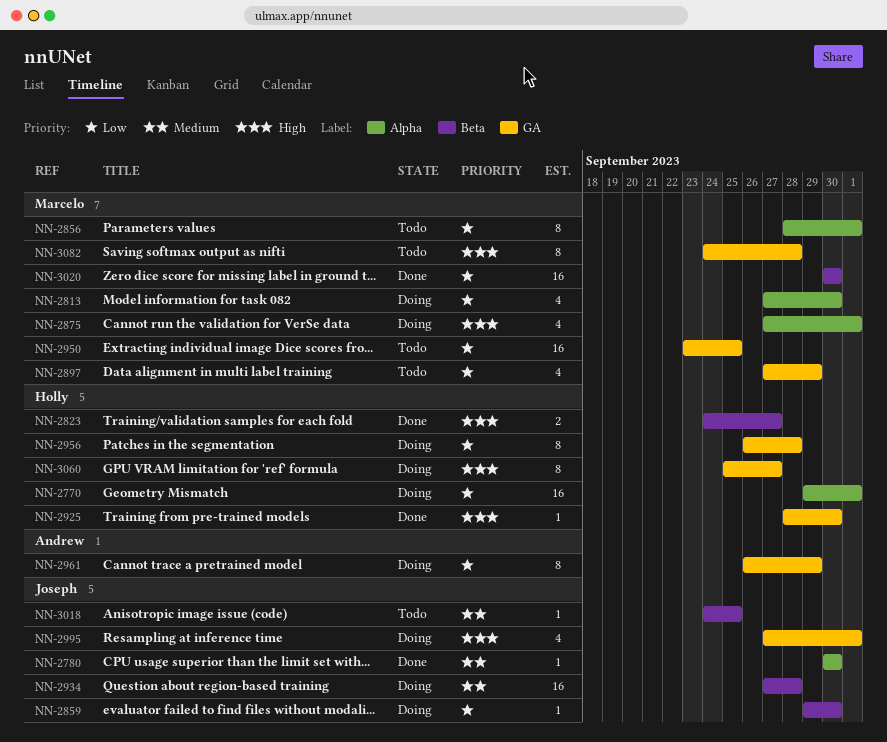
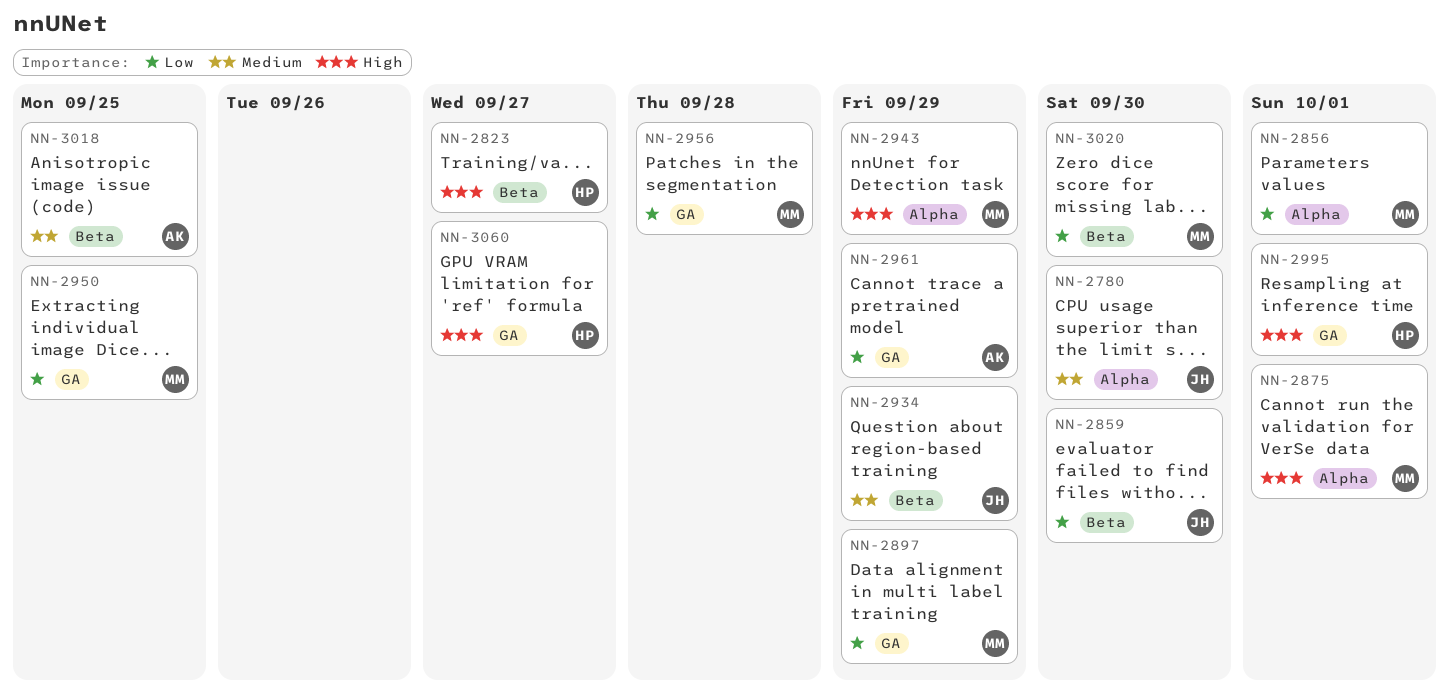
NN-2770: present -> none
NN-2813: present -> none
NN-2925: present -> none
NN-2934, due: Sep 28 -> Sep 29
NN-2943: none -> present
NN-2956, owner: Holly -> Marcelo
NN-2995, owner: Joseph -> Holly
NN-3018, owner: Joseph -> Andrew
NN-3082: present -> none

